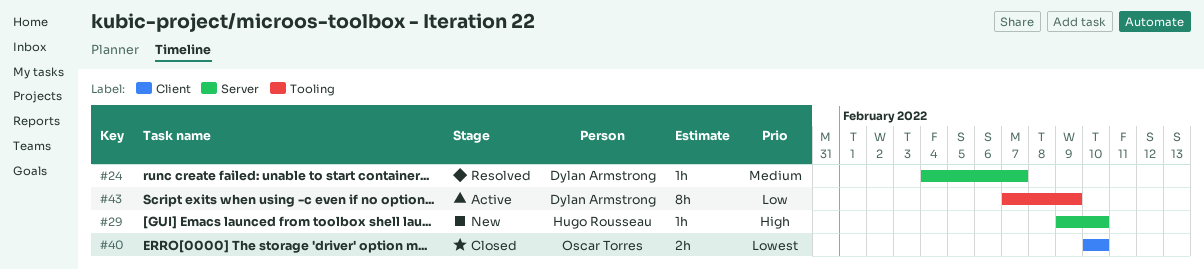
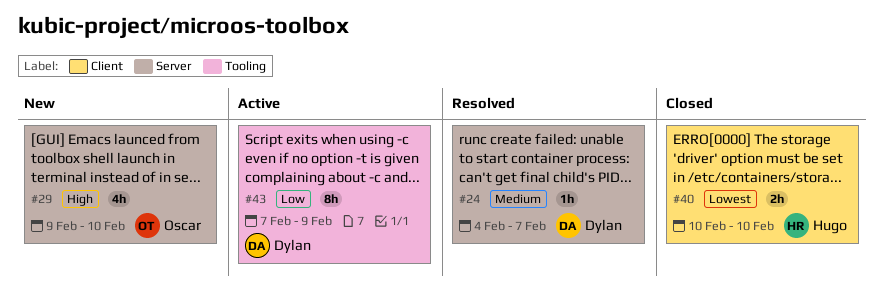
#29, owner: Hugo Rousseau -> Oscar Torres
#29, estimate: 1h -> 4h
#40, owner: Oscar Torres -> Hugo Rousseau

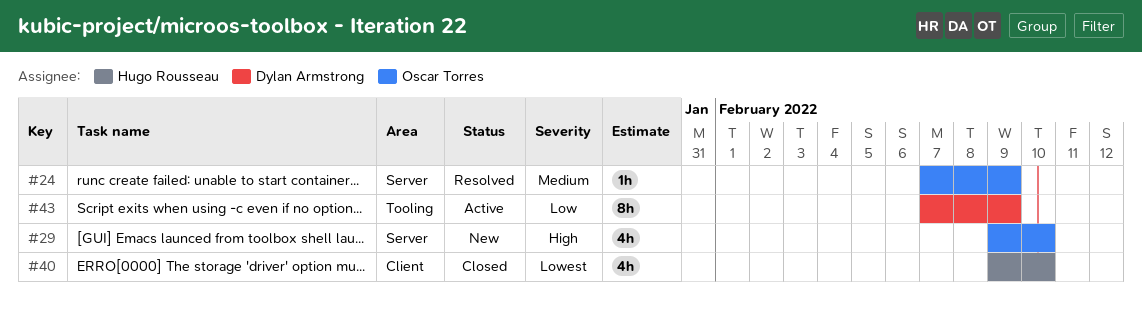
#24, owner: Dylan Armstrong -> Oscar Torres
#24, start: Feb 4 -> Feb 7
#24, due: Feb 7 -> Feb 9
#40, estimate: 2h -> 4h
#40, start: Feb 10 -> Feb 9

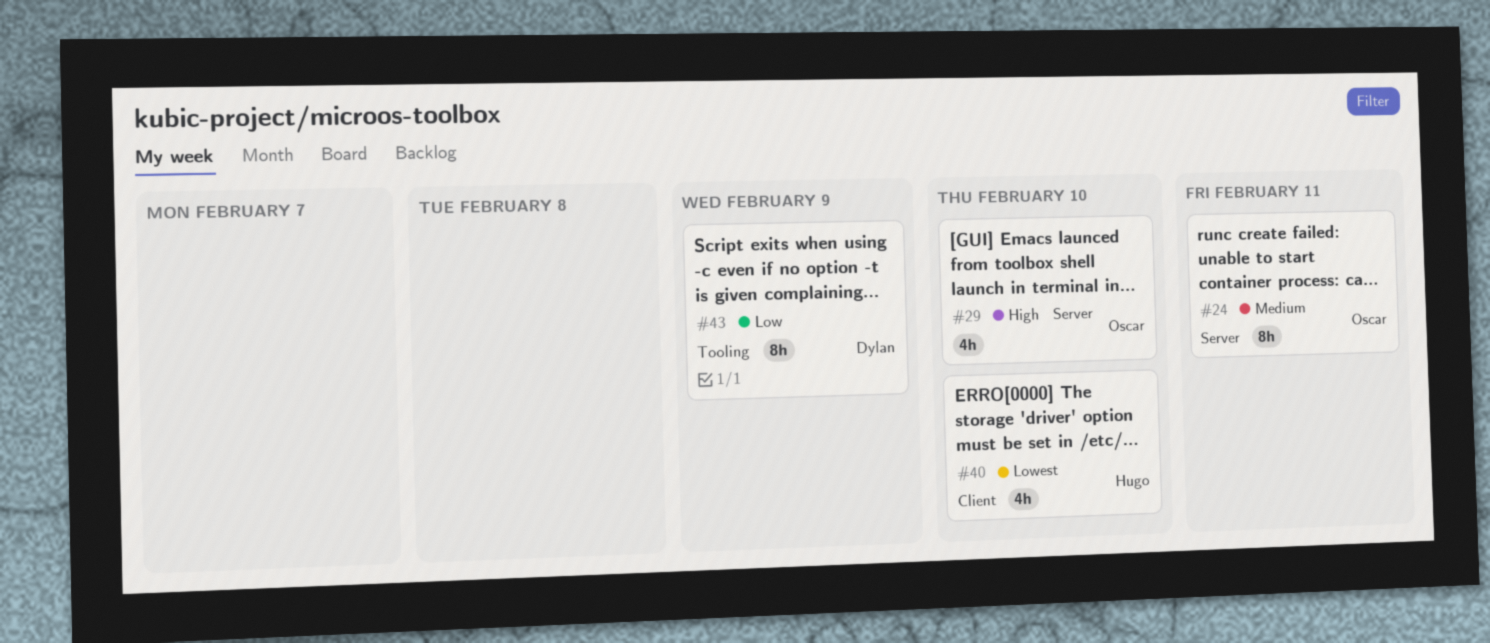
#24, estimate: 1h -> 8h
#24, due: Feb 9 -> Feb 11

